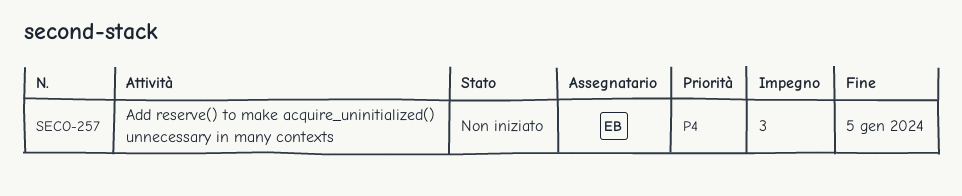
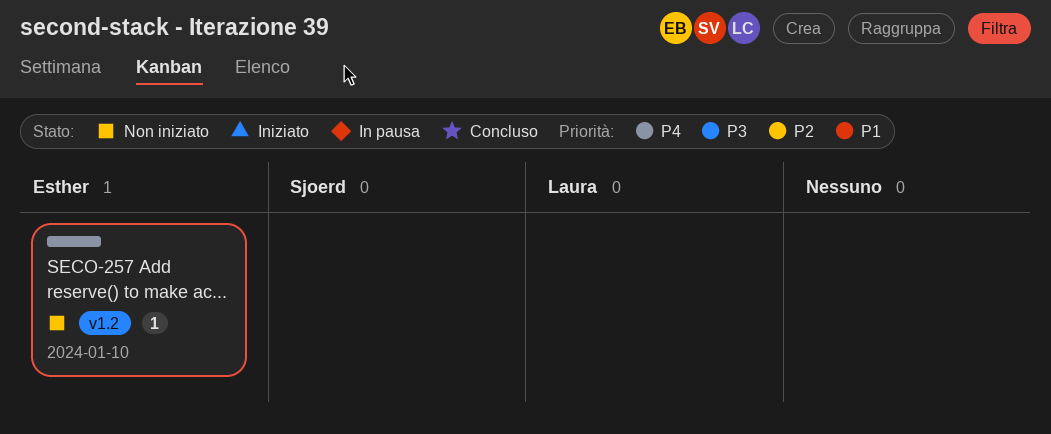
SECO-257, estimate: 3 -> 1
SECO-257, due: Jan 5 -> Jan 10

